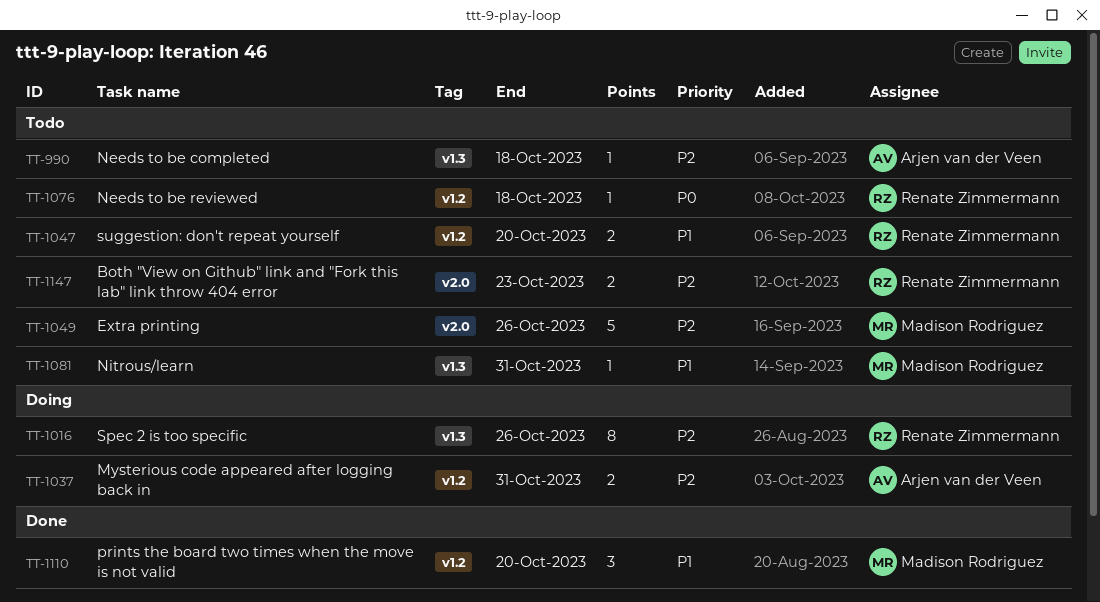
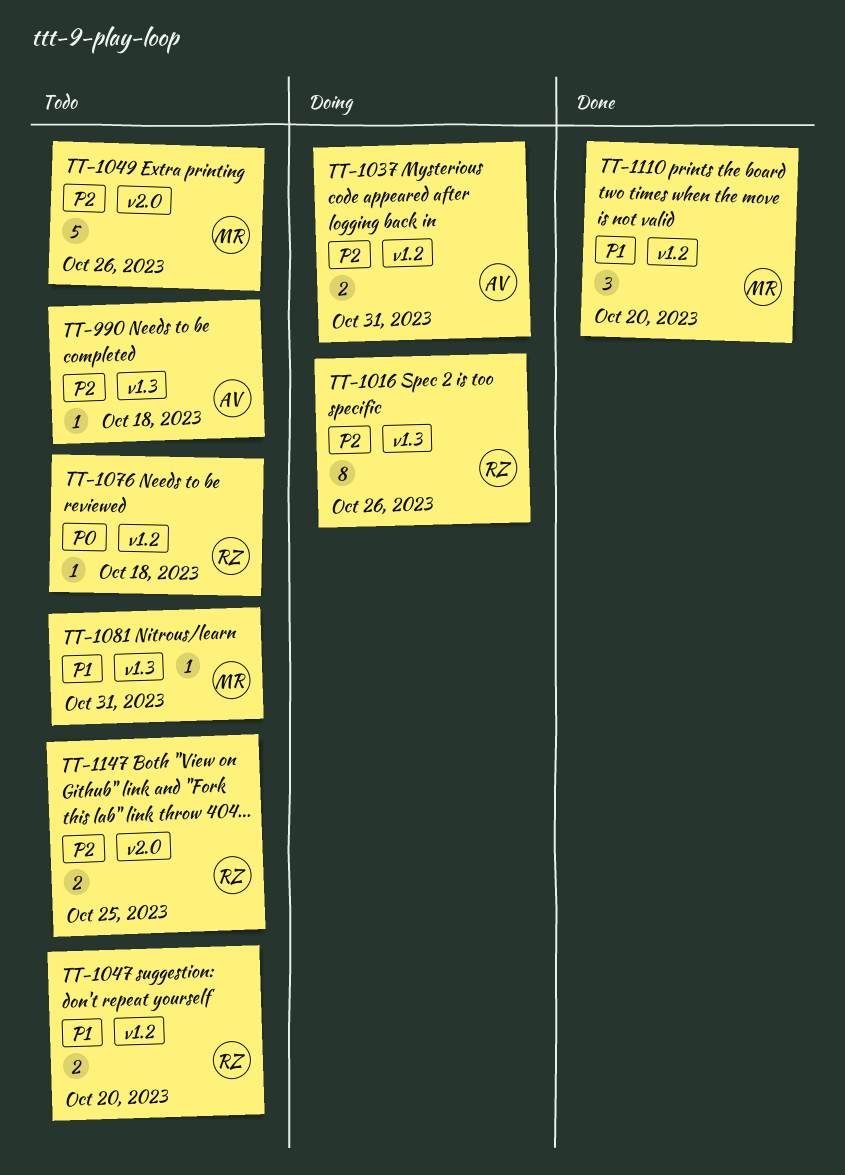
TT-1147, due: Oct 23 -> Oct 25

